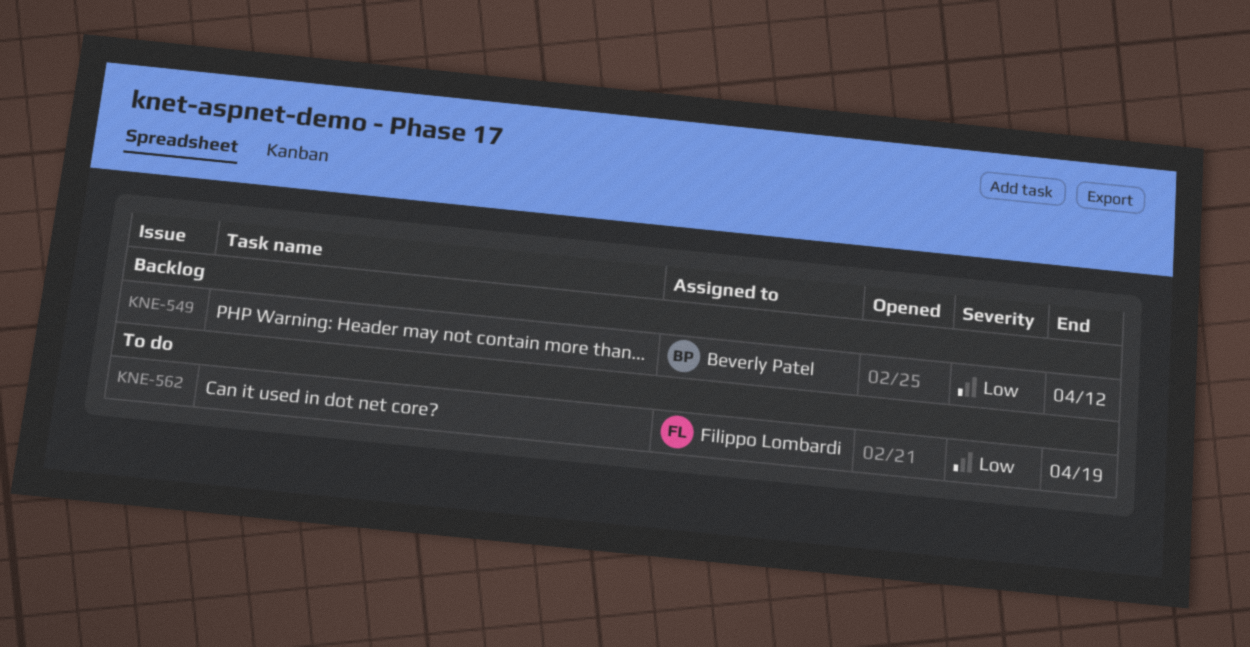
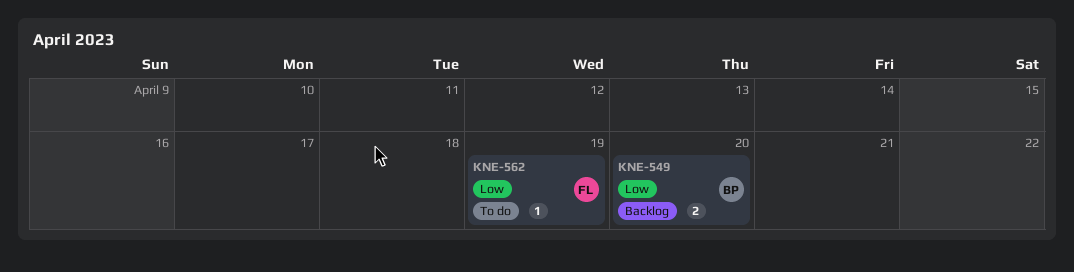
KNE-549, due: Apr 12 -> Apr 20

